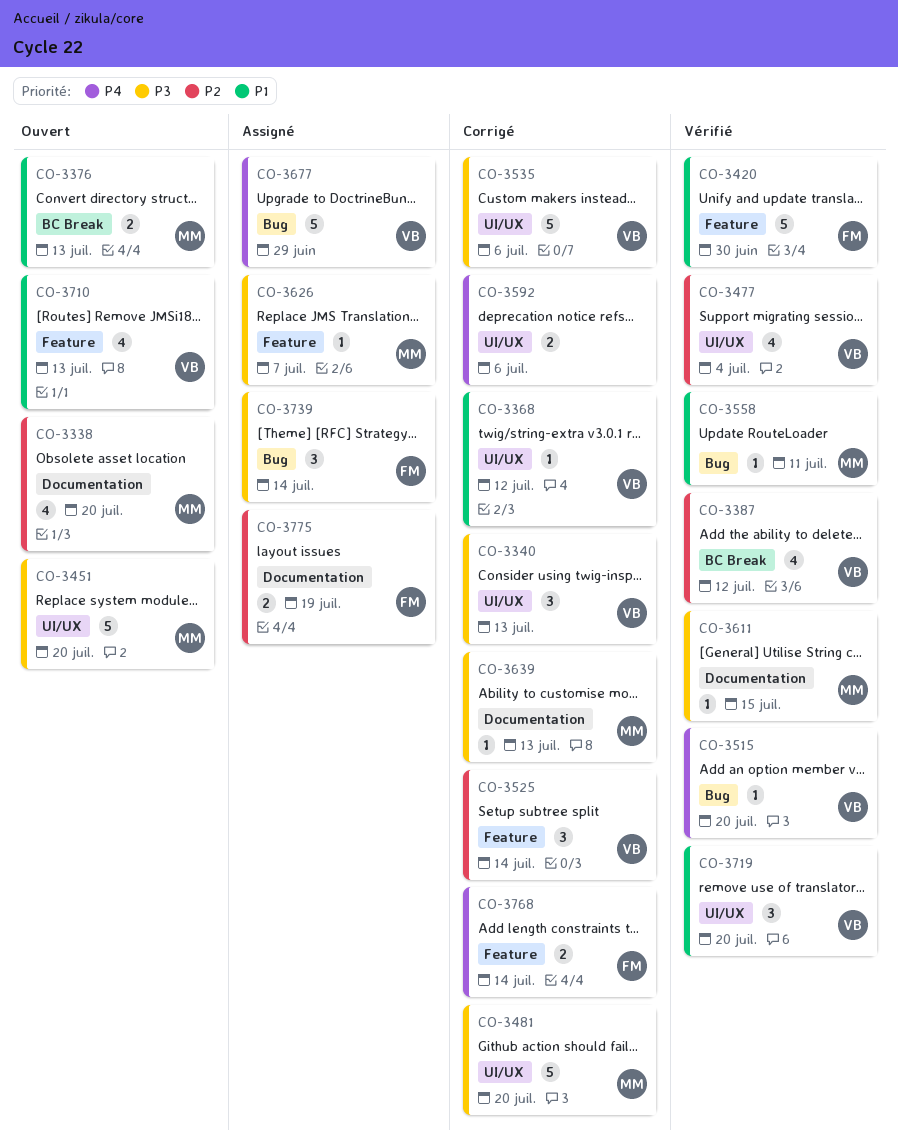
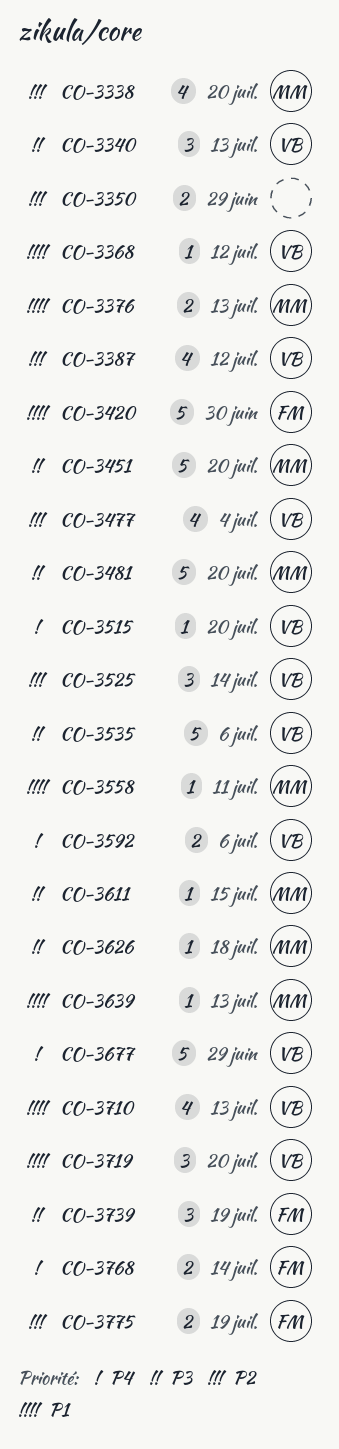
CO-3350: none -> present
CO-3592, owner: none -> VB
CO-3626, due: Jul 7 -> Jul 18
CO-3639, priority: P3 -> P1
CO-3739, due: Jul 14 -> Jul 19

